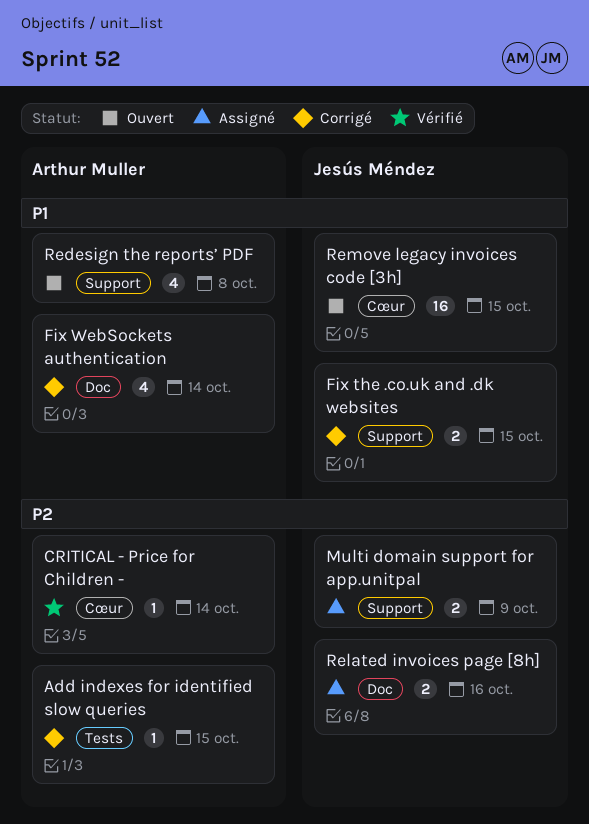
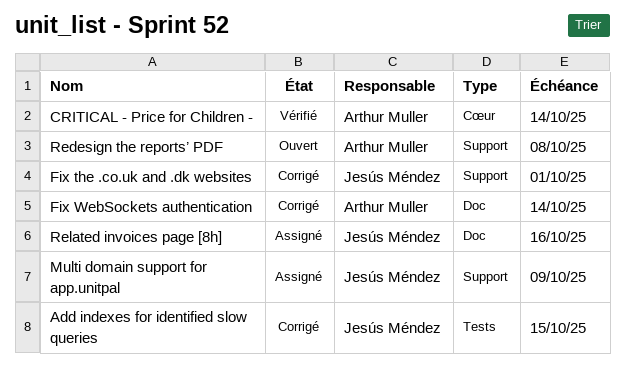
Add indexes for identified slow queries, owner: Arthur Muller -> Jesús Méndez
Fix the .co.uk and .dk websites, due: Oct 15 -> Oct 1
Remove legacy invoices code [3h]: present -> none

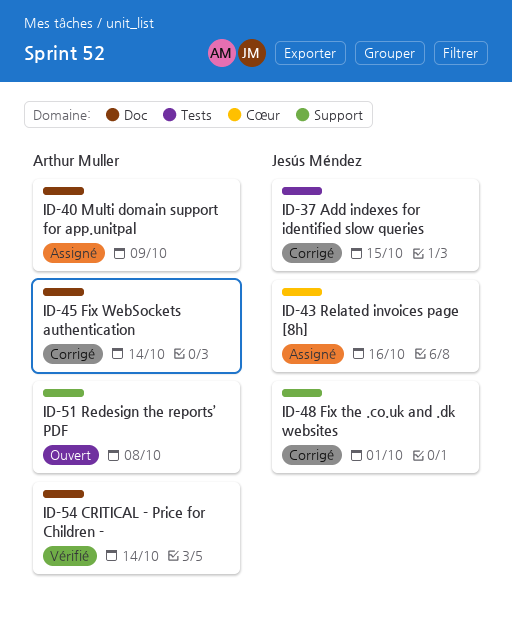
CRITICAL - Price for Children -, label: Cœur -> Doc
Multi domain support for app.unitpal, owner: Jesús Méndez -> Arthur Muller
Multi domain support for app.unitpal, label: Support -> Doc
Related invoices page [8h], label: Doc -> Cœur

